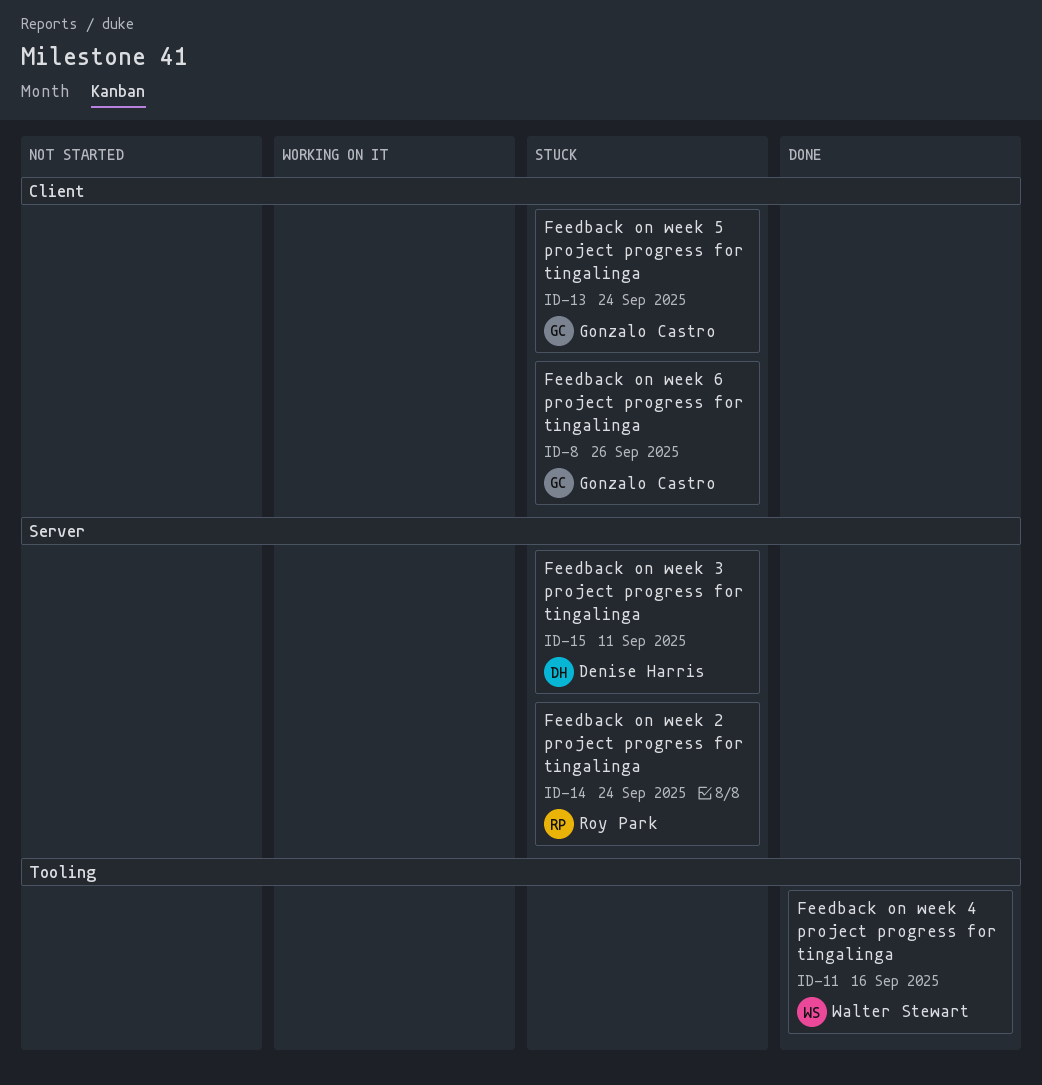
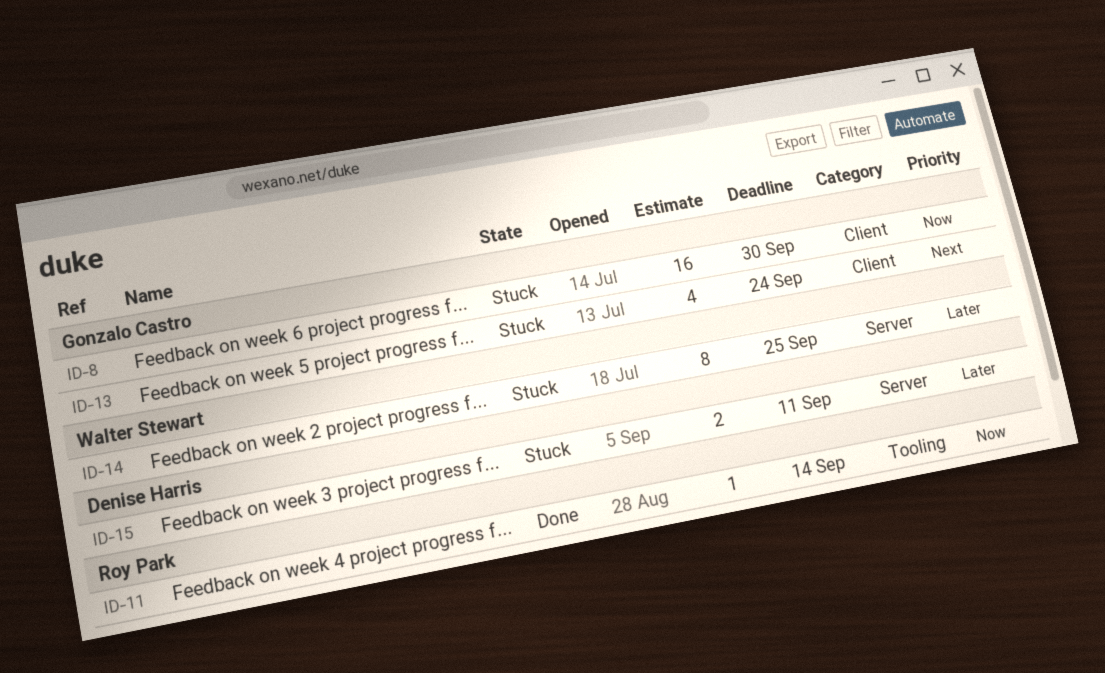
ID-8, due: Sep 26 -> Sep 30
ID-11, owner: Walter Stewart -> Roy Park
ID-11, due: Sep 16 -> Sep 14
ID-14, owner: Roy Park -> Walter Stewart
ID-14, due: Sep 24 -> Sep 25

